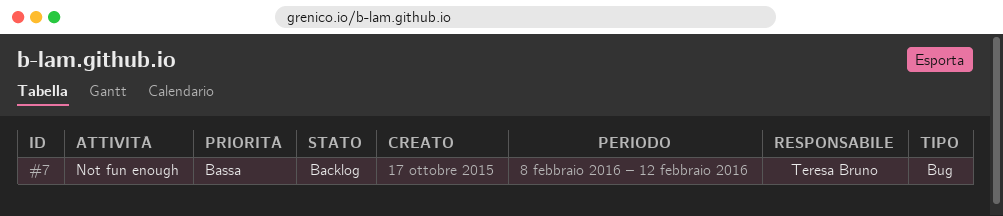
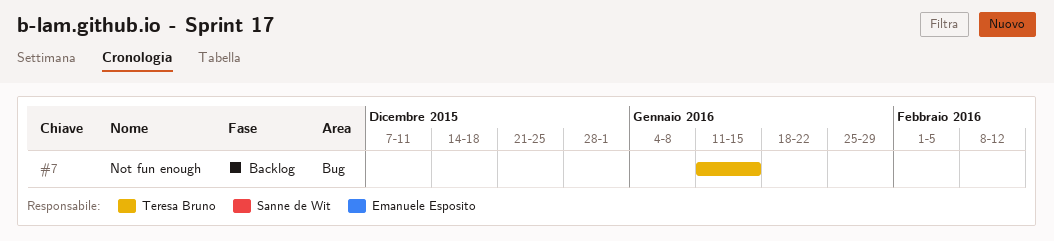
#7, start: Feb 8 -> Jan 11
#7, due: Feb 12 -> Jan 15

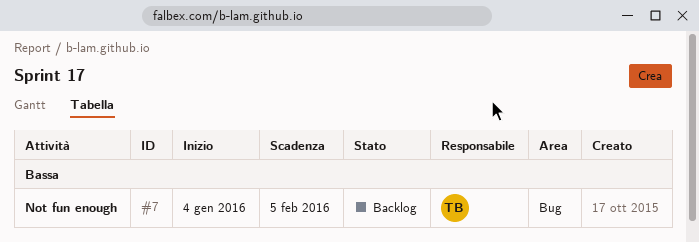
#7, start: Jan 11 -> Jan 4
#7, due: Jan 15 -> Feb 5

